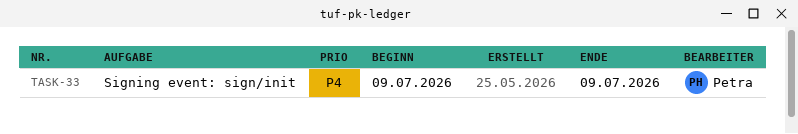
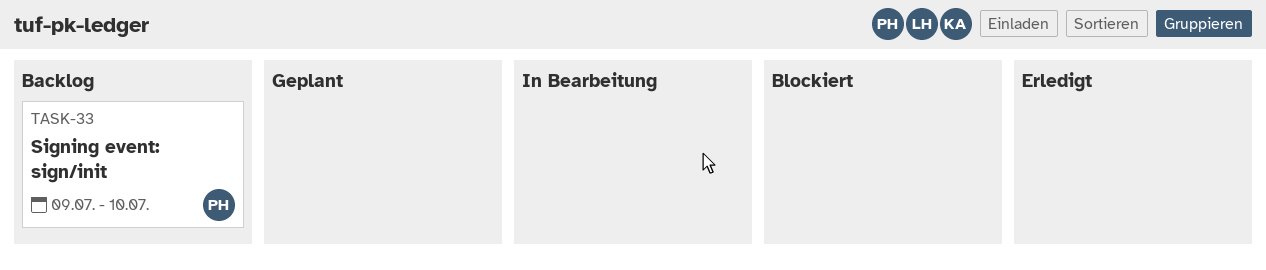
TASK-33, due: Jul 9 -> Jul 10

